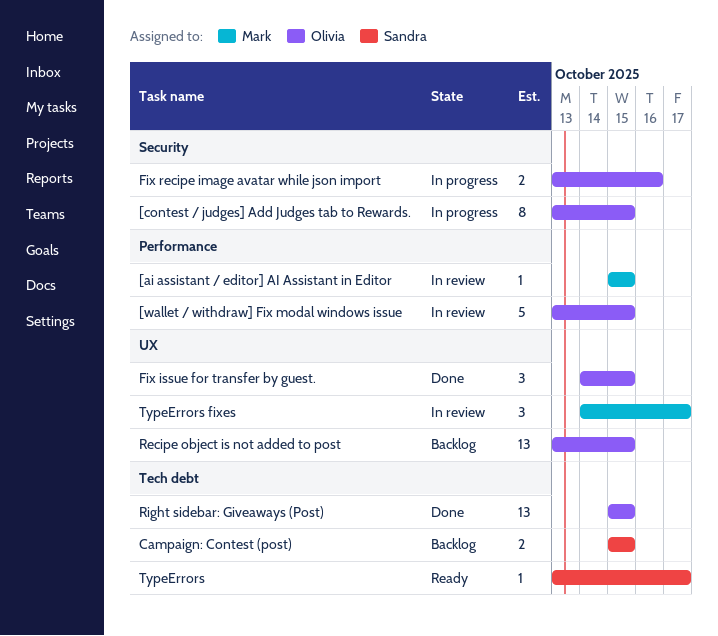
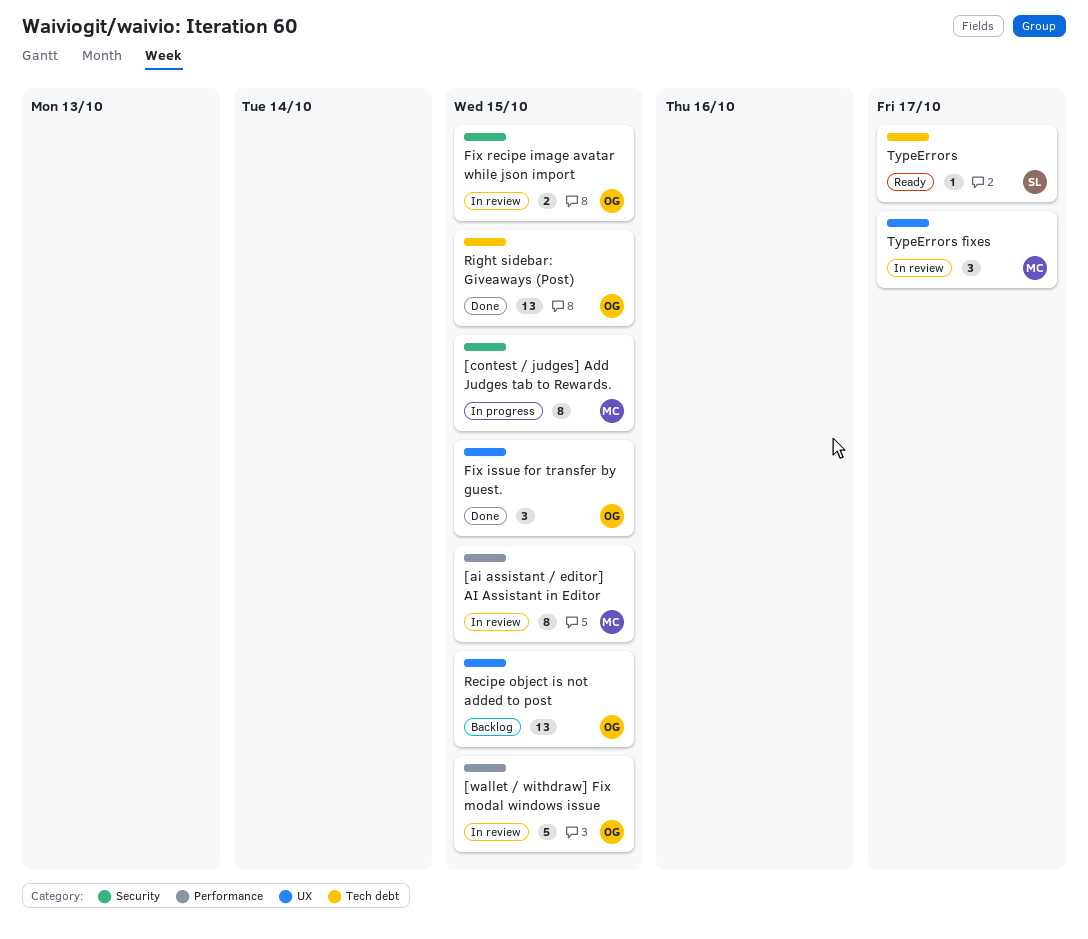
[ai assistant / editor] AI Assistant in Editor, estimate: 1 -> 8
[contest / judges] Add Judges tab to Rewards., owner: Olivia -> Mark
Campaign: Contest (post): present -> none
Fix recipe image avatar while json import, status: In progress -> In review
Fix recipe image avatar while json import, due: Oct 16 -> Oct 15

